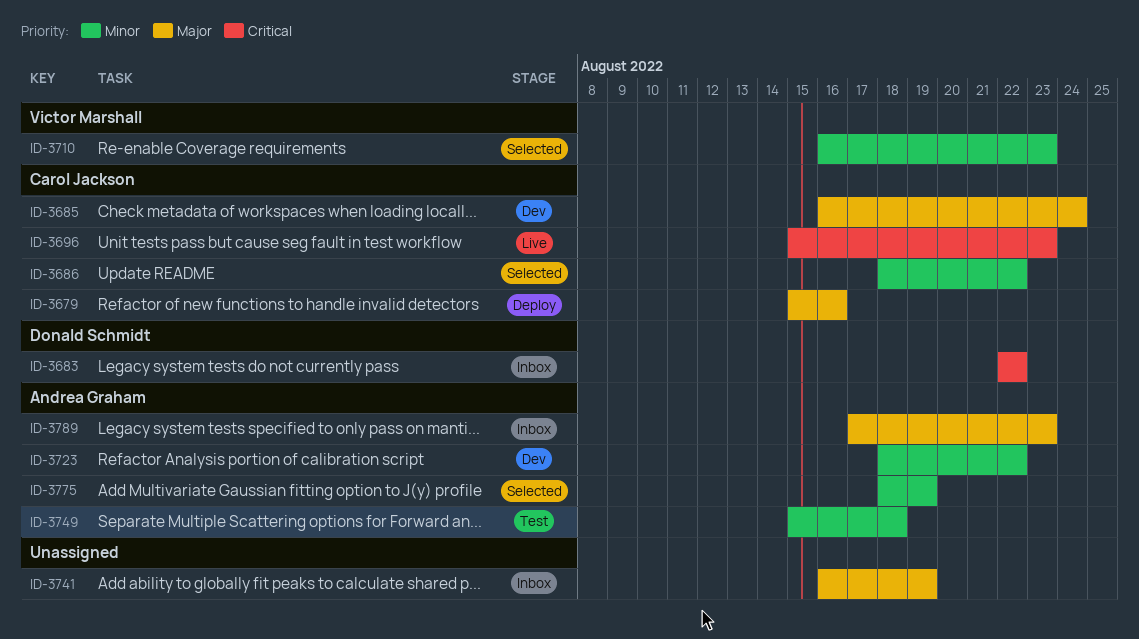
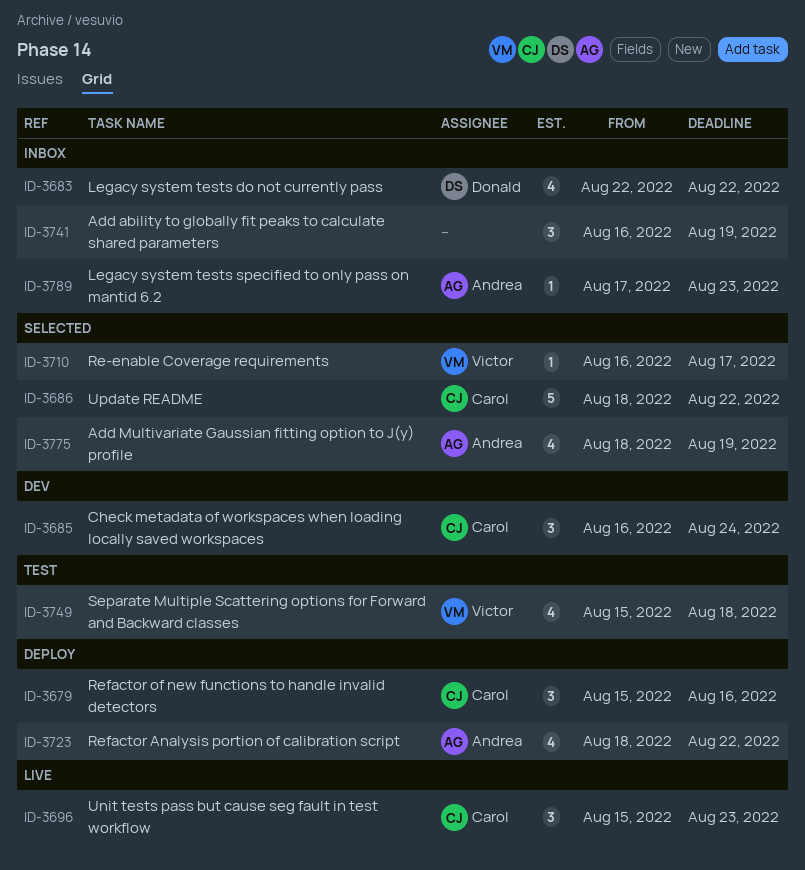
ID-3710, due: Aug 23 -> Aug 17
ID-3723, status: Dev -> Deploy
ID-3749, owner: Andrea Graham -> Victor Marshall

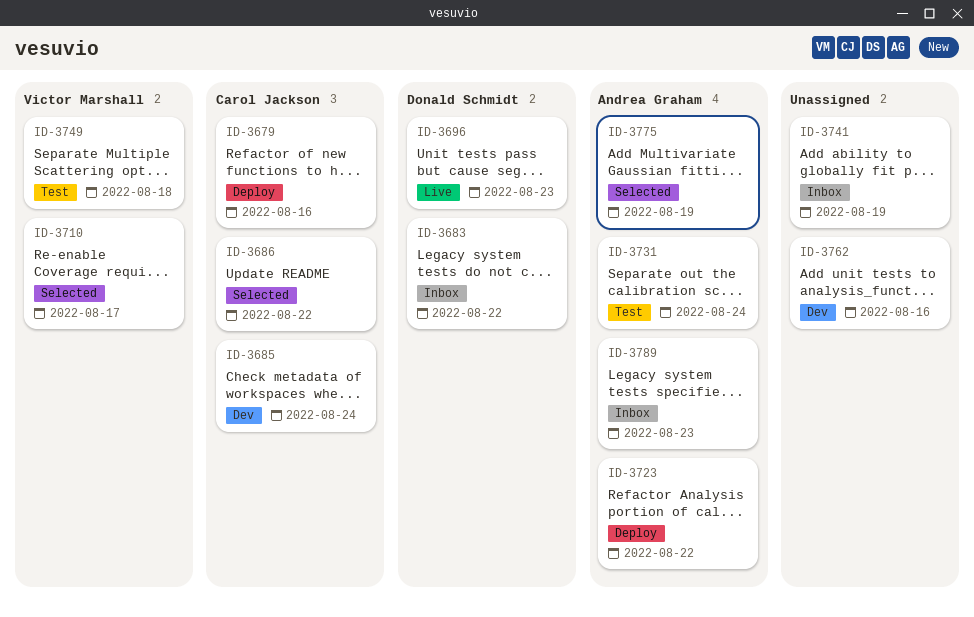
ID-3696, owner: Carol Jackson -> Donald Schmidt
ID-3731: none -> present
ID-3762: none -> present

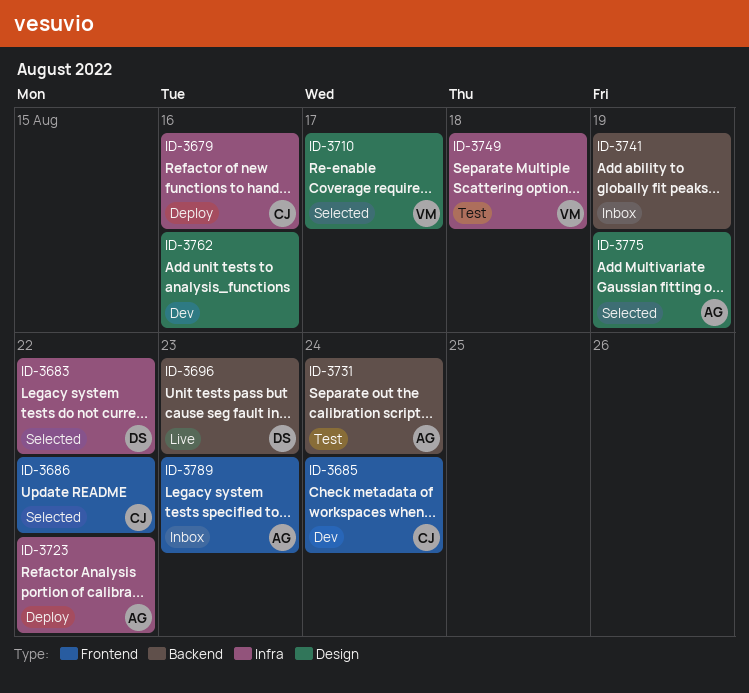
ID-3683, status: Inbox -> Selected

